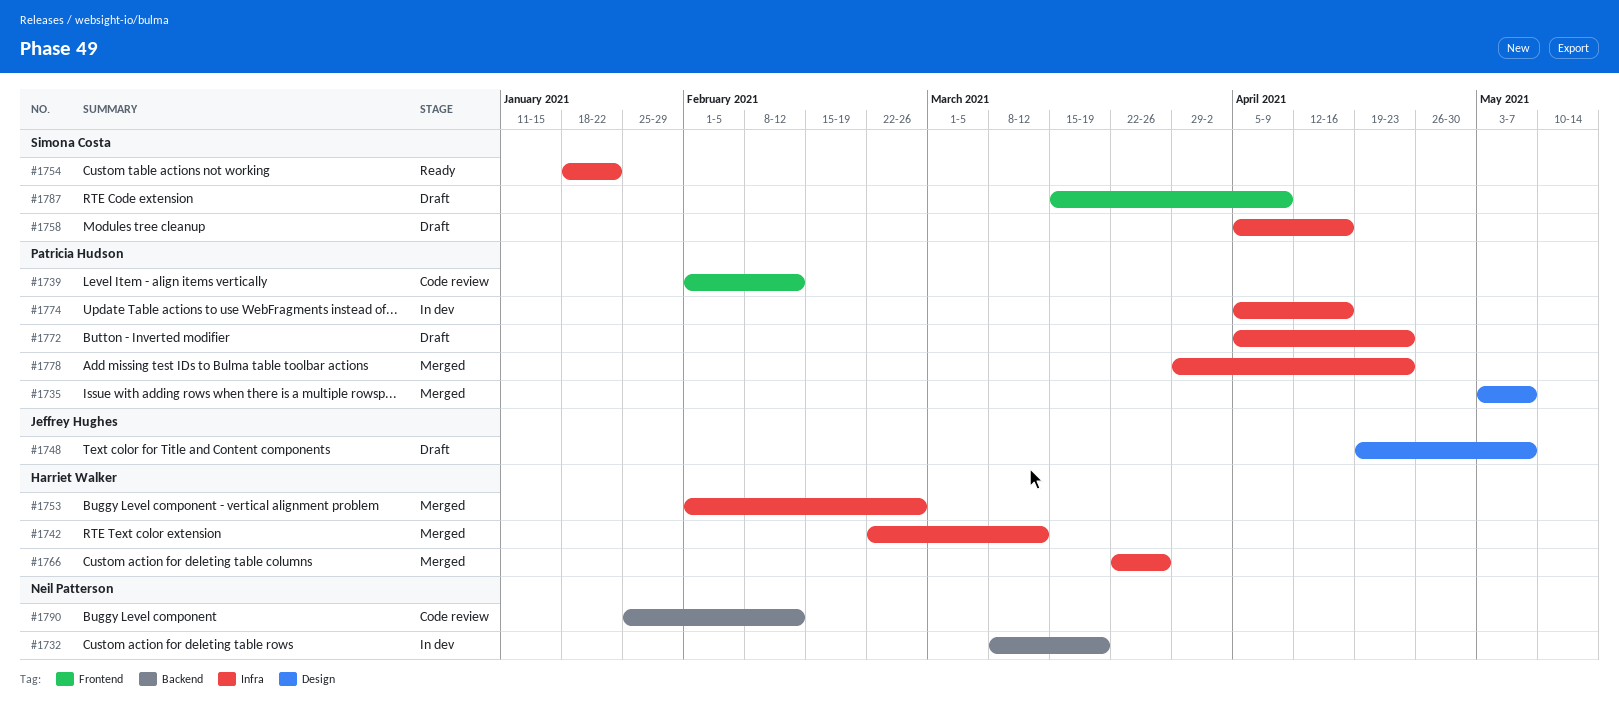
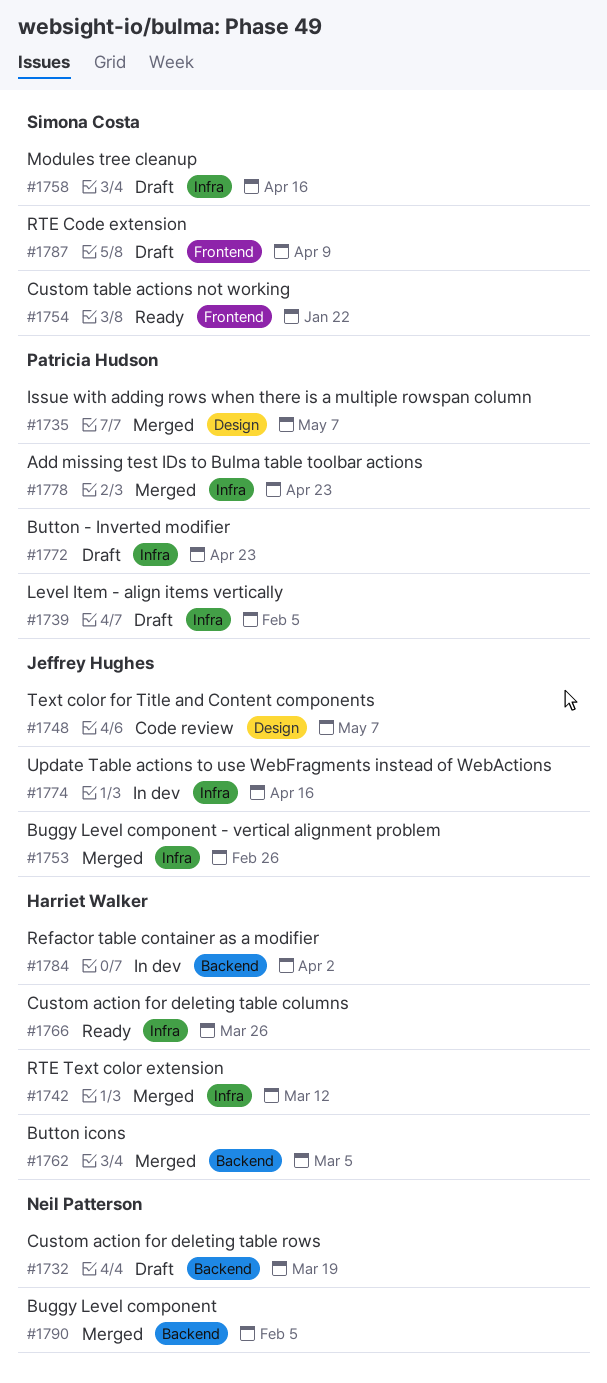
#1732, status: In dev -> Draft
#1739, status: Code review -> Draft
#1739, label: Frontend -> Infra
#1739, due: Feb 12 -> Feb 5
#1748, status: Draft -> Code review
#1753, owner: Harriet Walker -> Jeffrey Hughes
#1754, label: Infra -> Frontend
#1762: none -> present
#1766, status: Merged -> Ready
#1774, owner: Patricia Hudson -> Jeffrey Hughes
#1784: none -> present
#1790, status: Code review -> Merged
#1790, due: Feb 12 -> Feb 5

